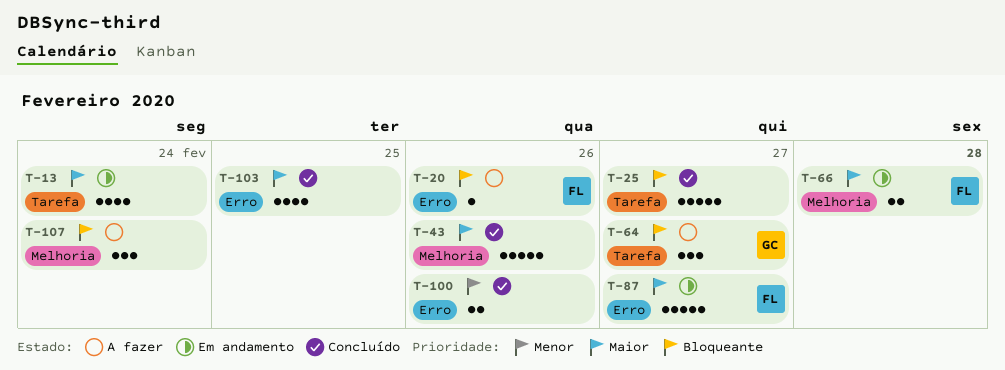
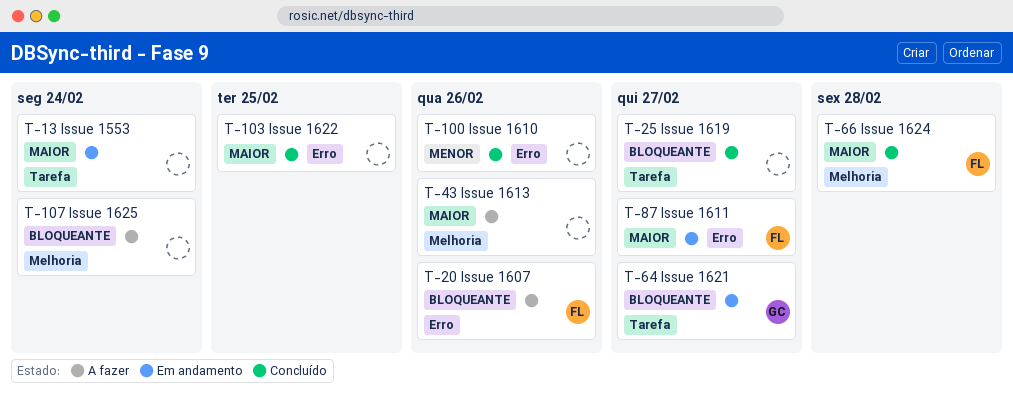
T-43, status: Concluído -> A fazer
T-64, status: A fazer -> Em andamento
T-66, status: Em andamento -> Concluído

